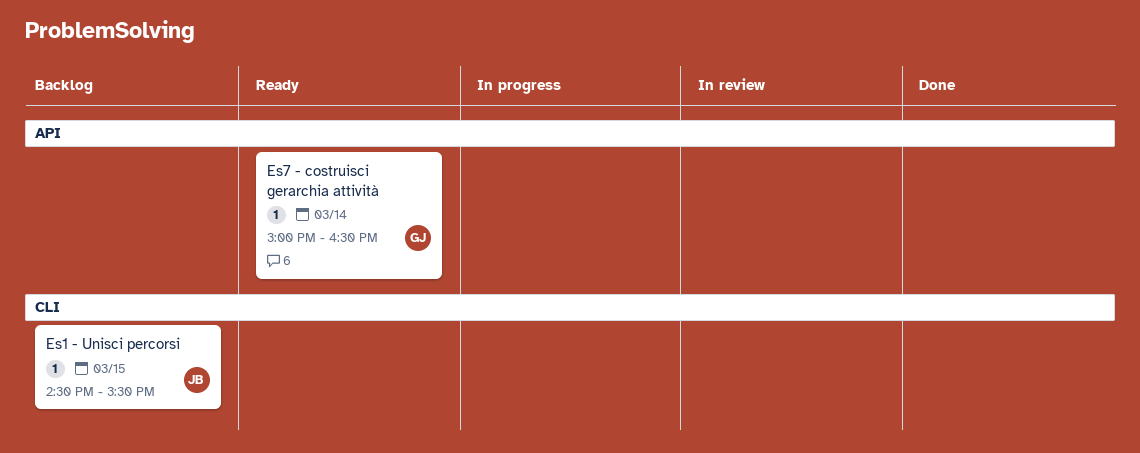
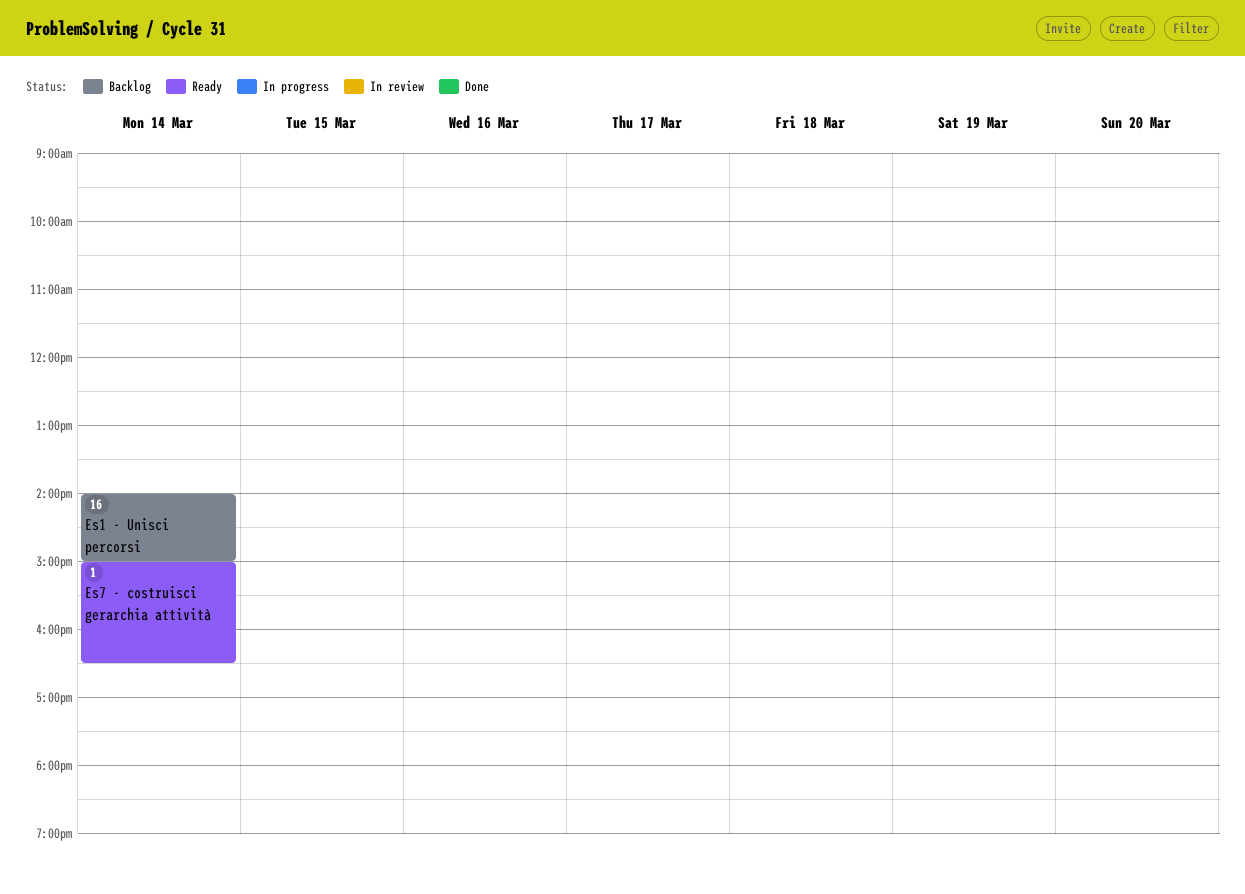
Es1 - Unisci percorsi, estimate: 1 -> 16
Es1 - Unisci percorsi, day: Mar 15 -> Mar 14
Es1 - Unisci percorsi, begins: 14:30 -> 14:00
Es1 - Unisci percorsi, ends: 15:30 -> 15:00

